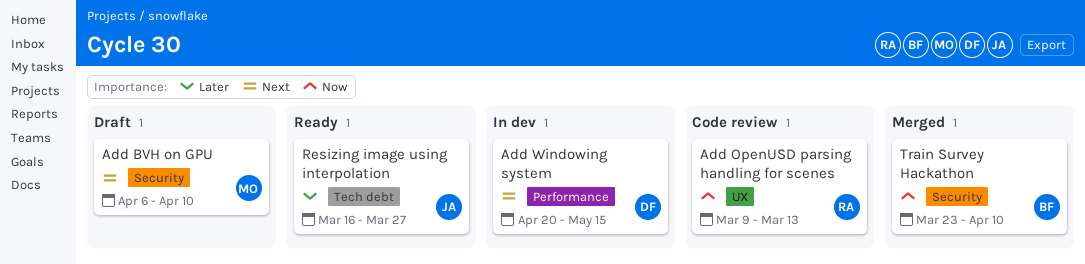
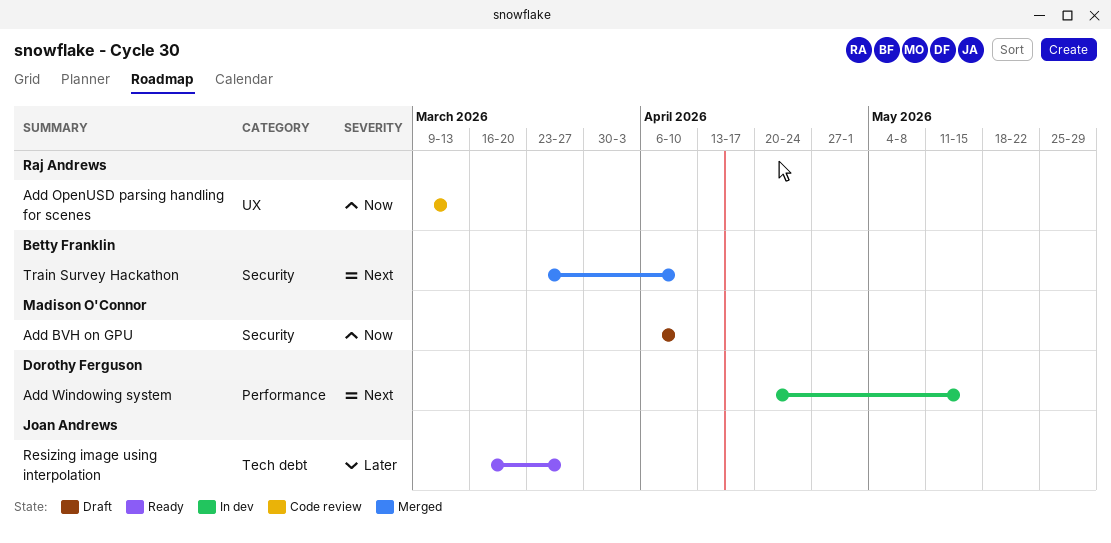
Add BVH on GPU, priority: Next -> Now
Train Survey Hackathon, priority: Now -> Next

